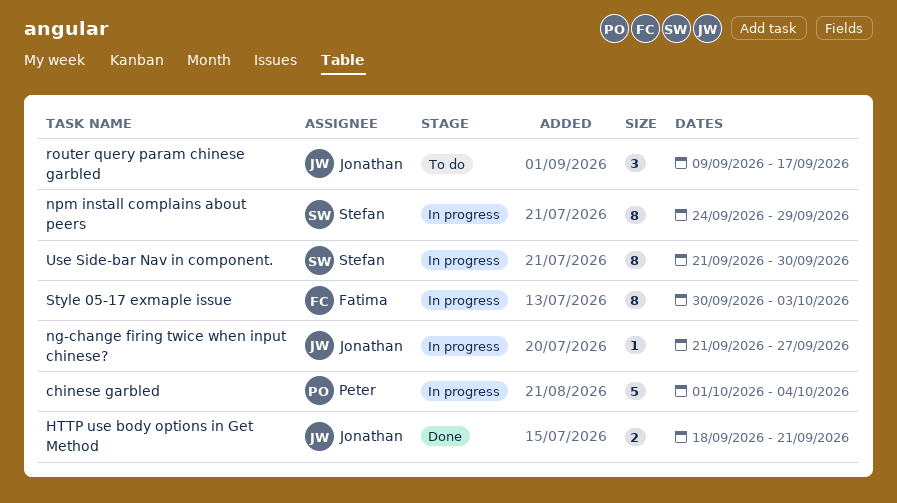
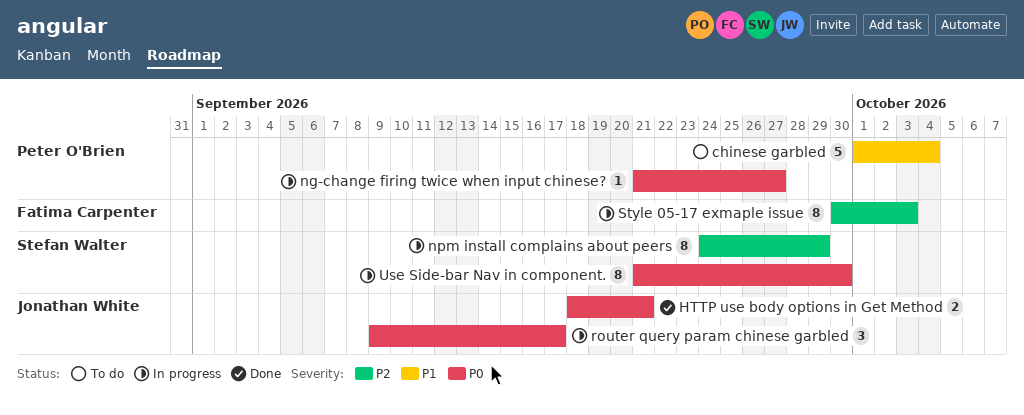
chinese garbled, status: In progress -> To do
ng-change firing twice when input chinese?, owner: Jonathan White -> Peter O'Brien
router query param chinese garbled, status: To do -> In progress

